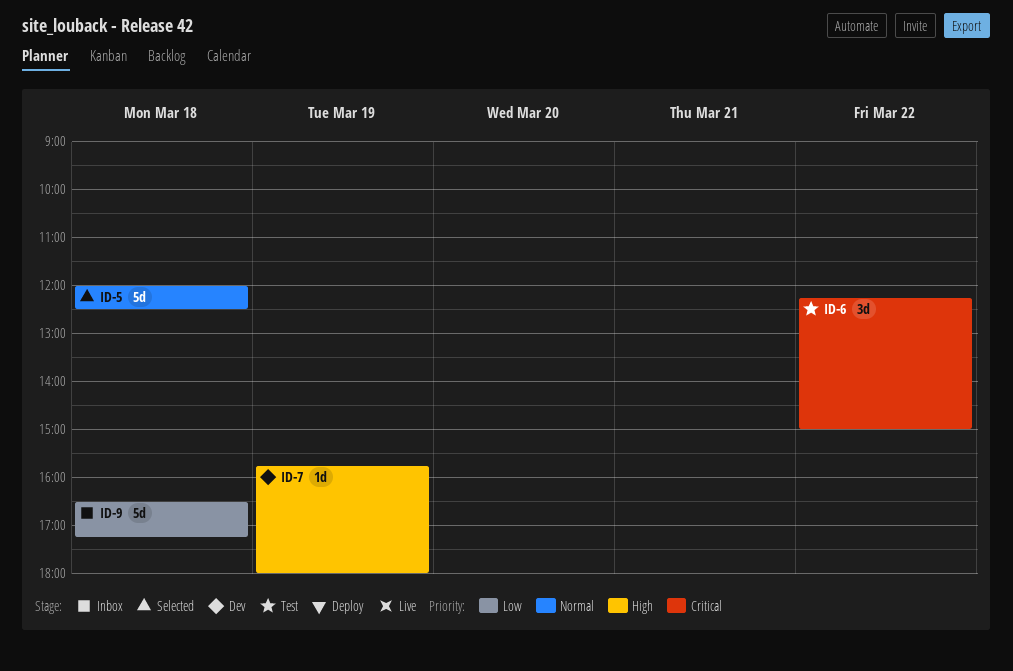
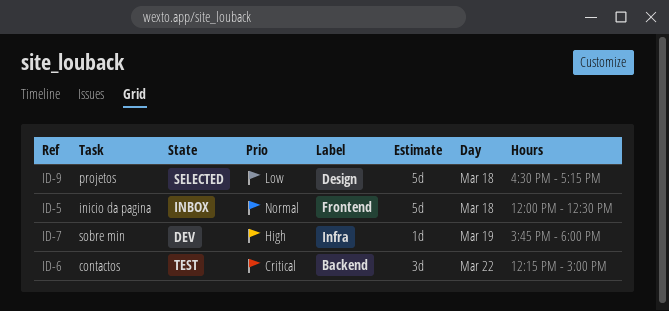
ID-5, status: Selected -> Inbox
ID-9, status: Inbox -> Selected

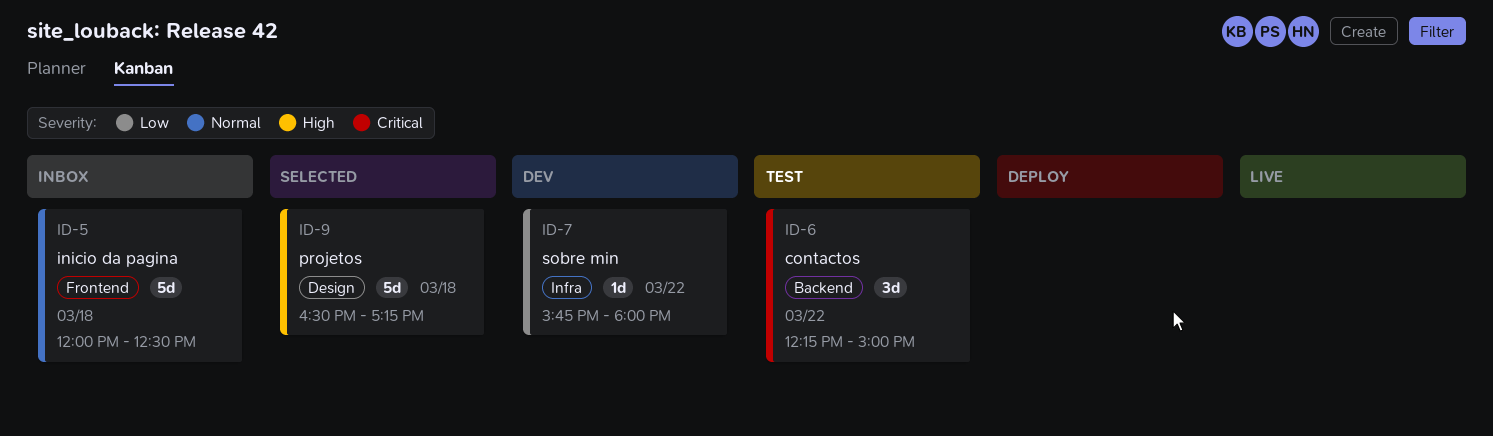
ID-7, priority: High -> Low
ID-7, day: Mar 19 -> Mar 22
ID-9, priority: Low -> High

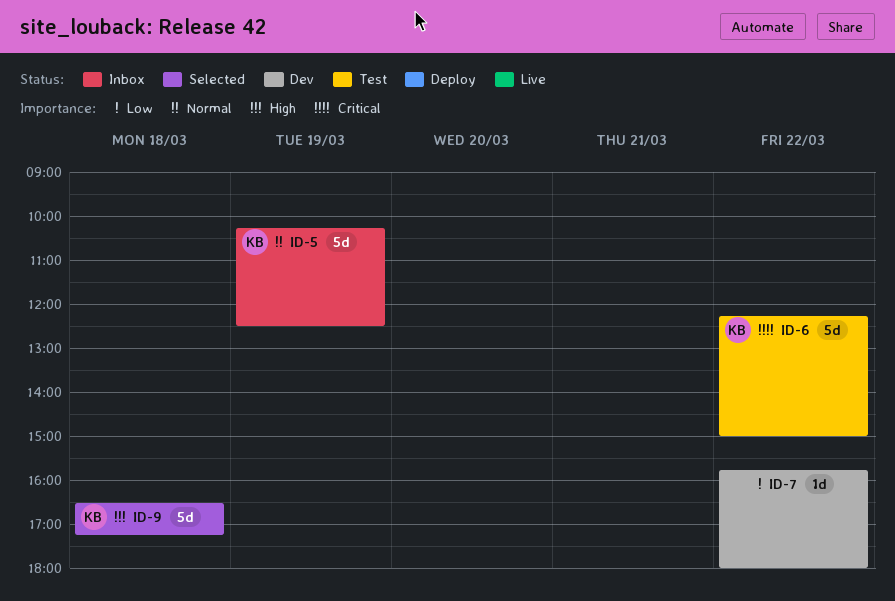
ID-5, day: Mar 18 -> Mar 19
ID-5, begins: 12:00 -> 10:15
ID-6, estimate: 3d -> 5d

